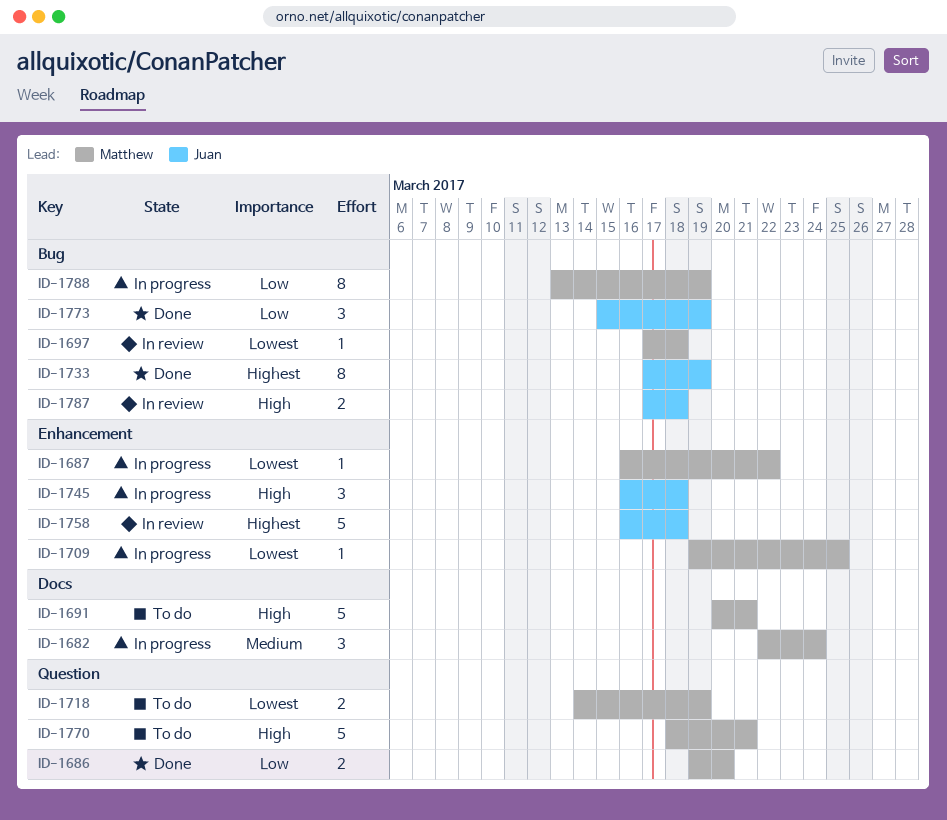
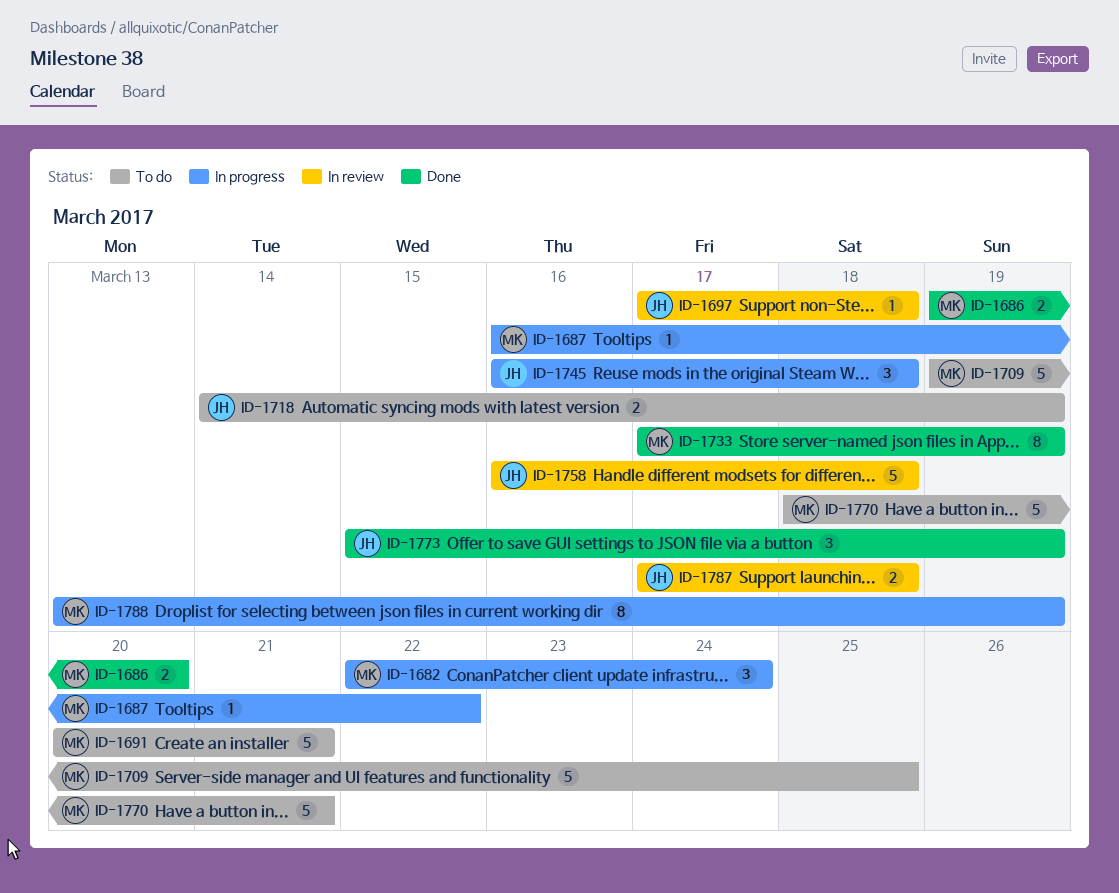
ID-1697, owner: Matthew -> Juan
ID-1709, status: In progress -> To do
ID-1709, estimate: 1 -> 5
ID-1718, owner: Matthew -> Juan
ID-1733, owner: Juan -> Matthew

